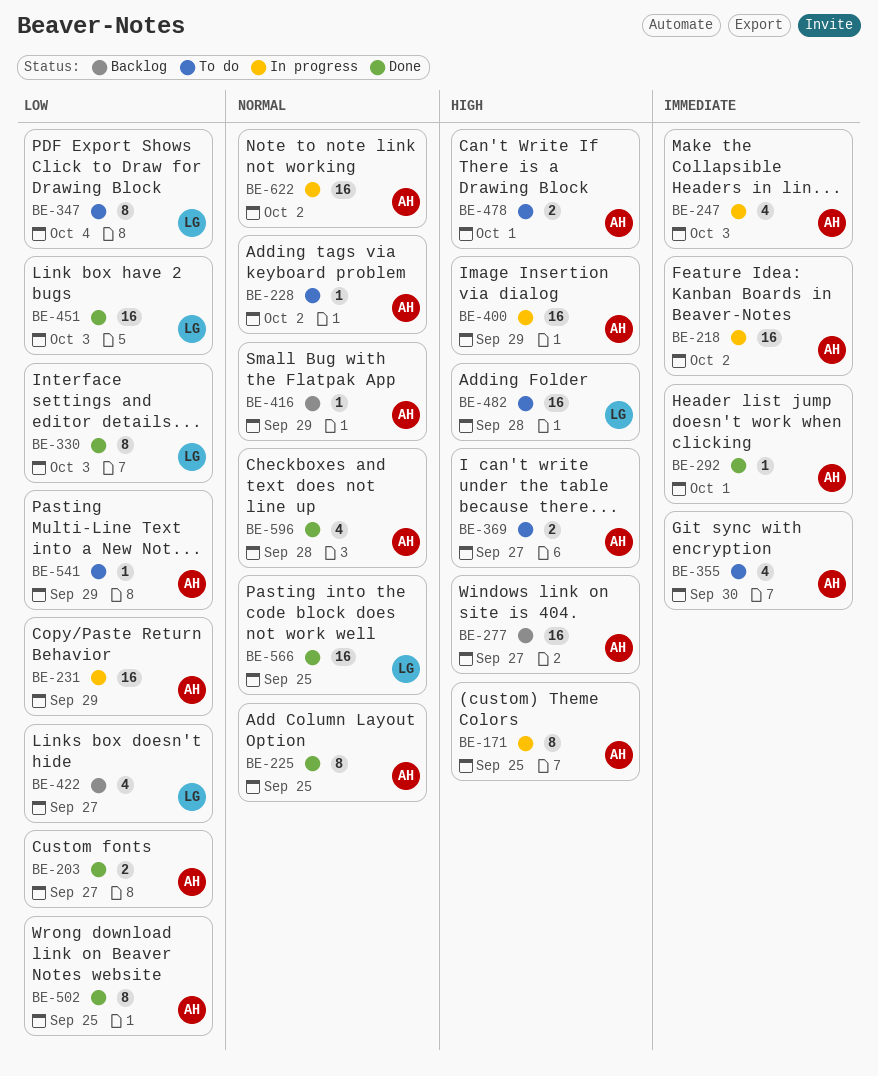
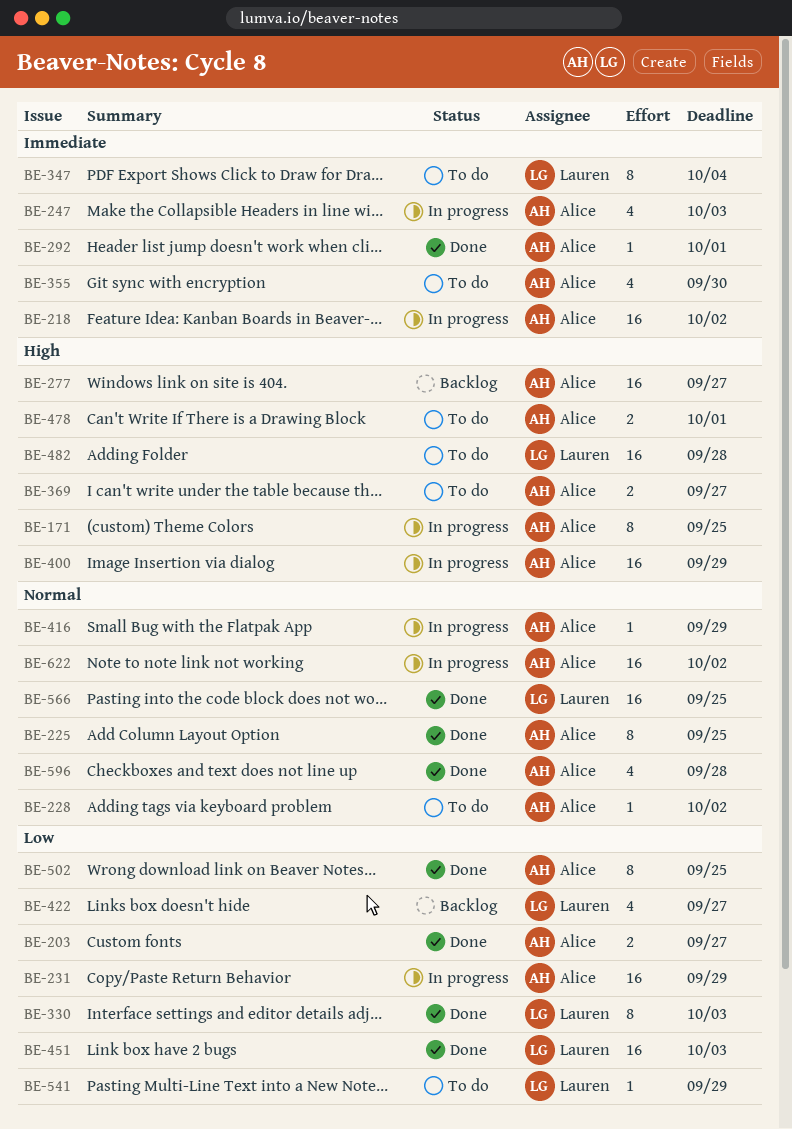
BE-347, priority: Low -> Immediate
BE-416, status: Backlog -> In progress
BE-541, owner: Alice -> Lauren

